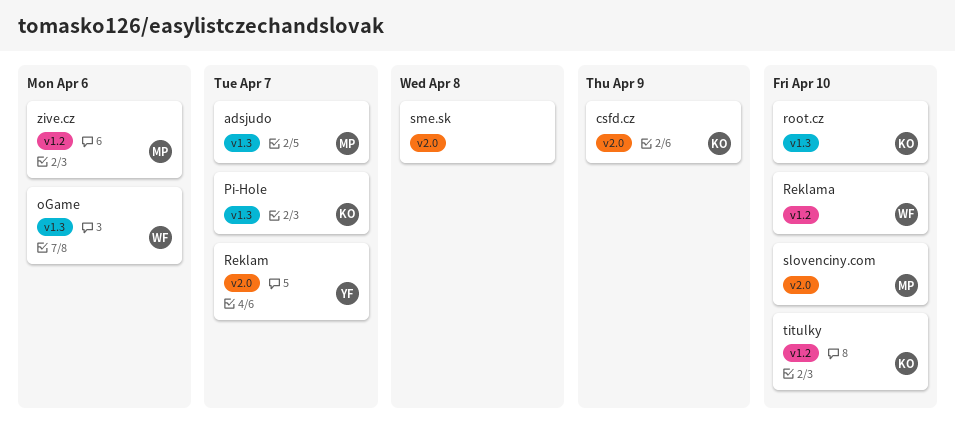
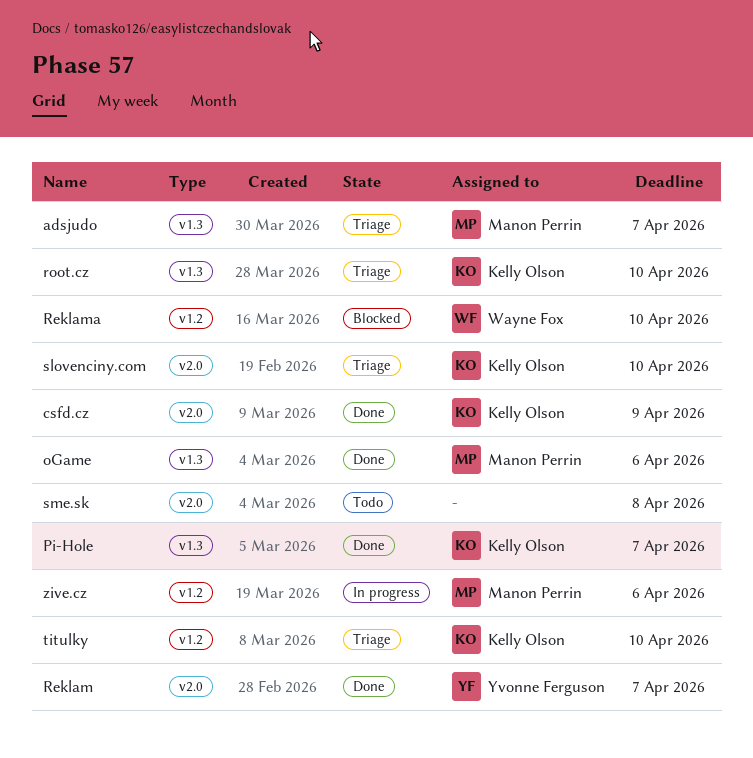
oGame, owner: Wayne Fox -> Manon Perrin
slovenciny.com, owner: Manon Perrin -> Kelly Olson

